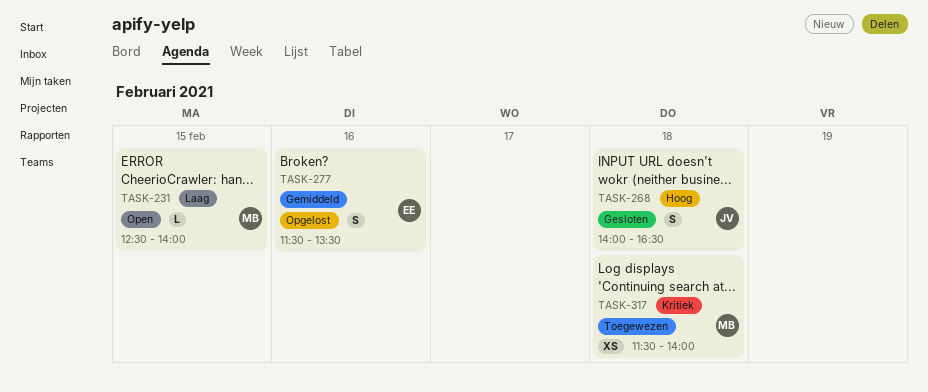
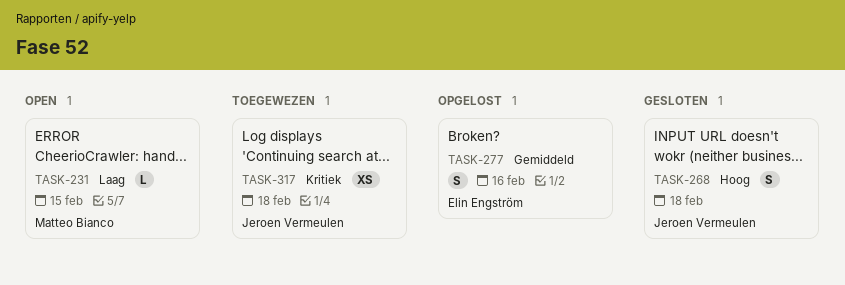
TASK-317, owner: Matteo Bianco -> Jeroen Vermeulen

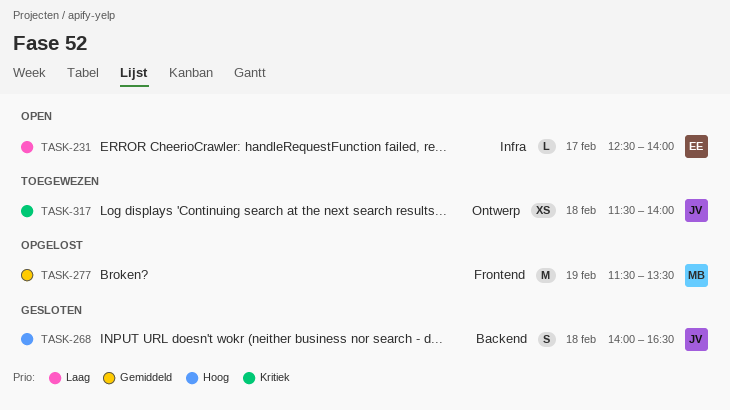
TASK-231, owner: Matteo Bianco -> Elin Engström
TASK-231, day: Feb 15 -> Feb 17
TASK-277, owner: Elin Engström -> Matteo Bianco
TASK-277, estimate: S -> M
TASK-277, day: Feb 16 -> Feb 19

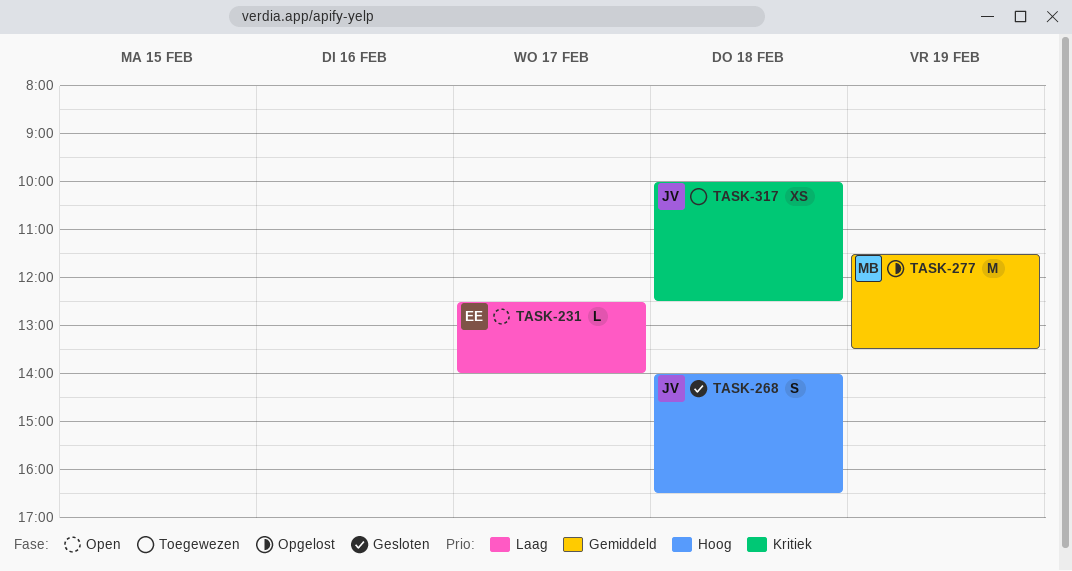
TASK-317, begins: 11:30 -> 10:00
TASK-317, ends: 14:00 -> 12:30

